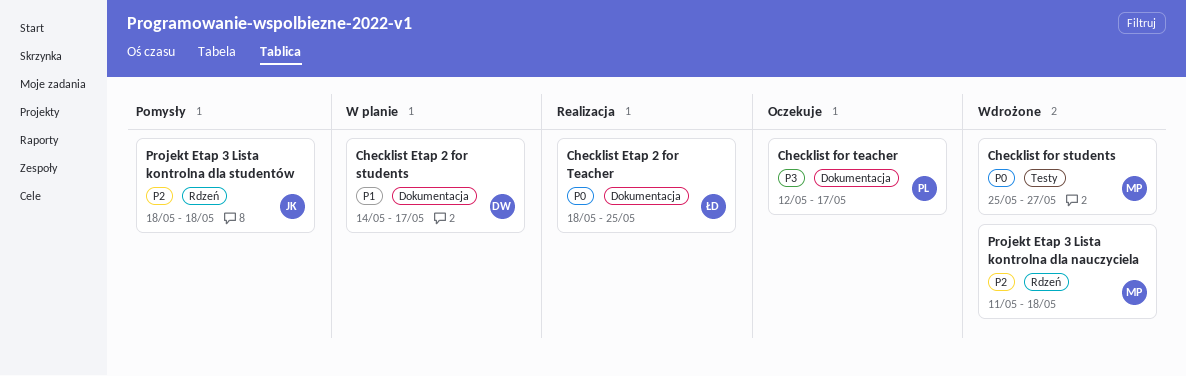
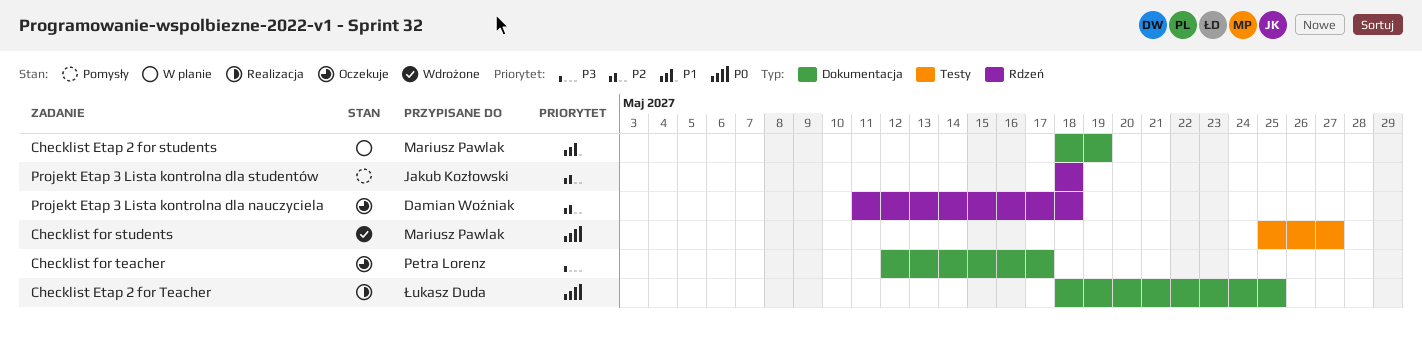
Checklist Etap 2 for students, owner: Damian Woźniak -> Mariusz Pawlak
Checklist Etap 2 for students, start: May 14 -> May 18
Checklist Etap 2 for students, due: May 17 -> May 19
Projekt Etap 3 Lista kontrolna dla nauczyciela, status: Wdrożone -> Oczekuje
Projekt Etap 3 Lista kontrolna dla nauczyciela, owner: Mariusz Pawlak -> Damian Woźniak

